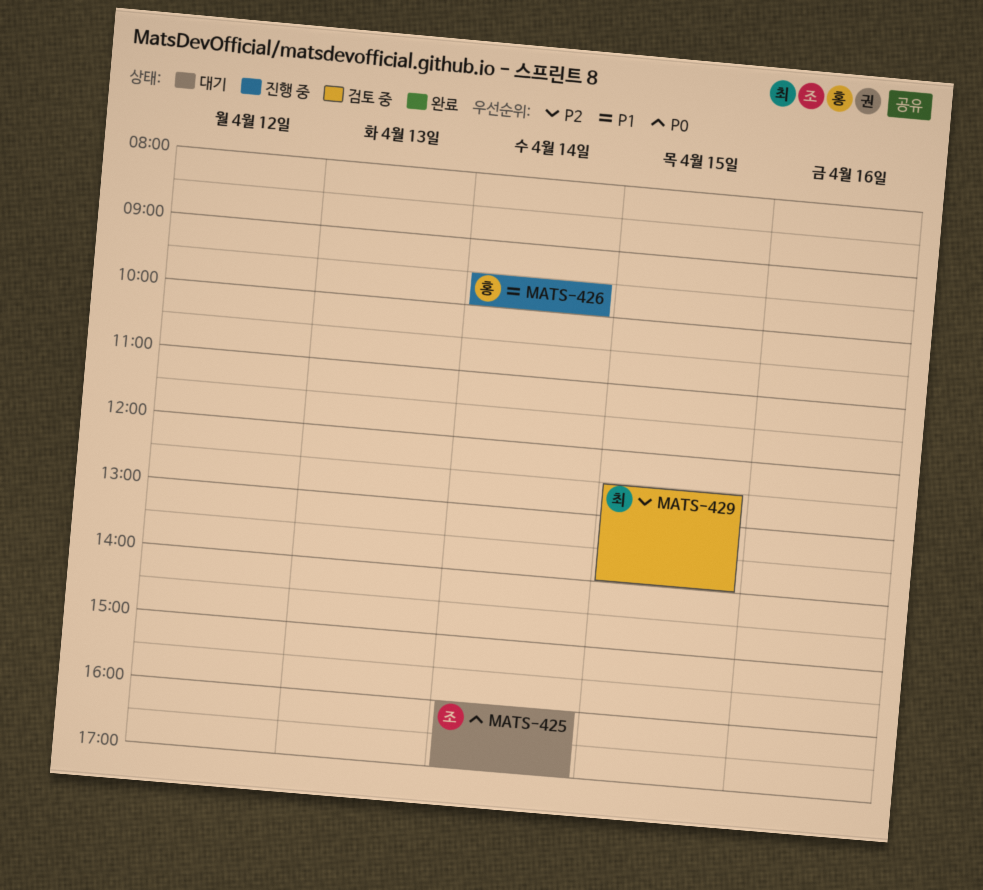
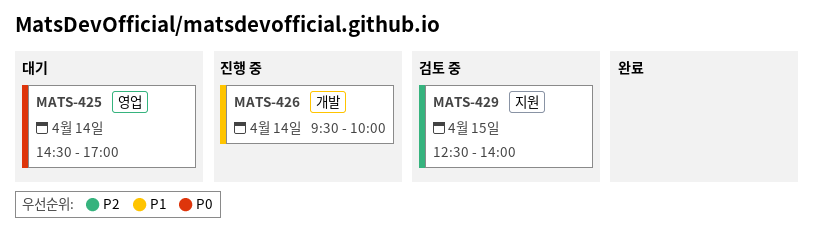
MATS-425, begins: 16:00 -> 14:30

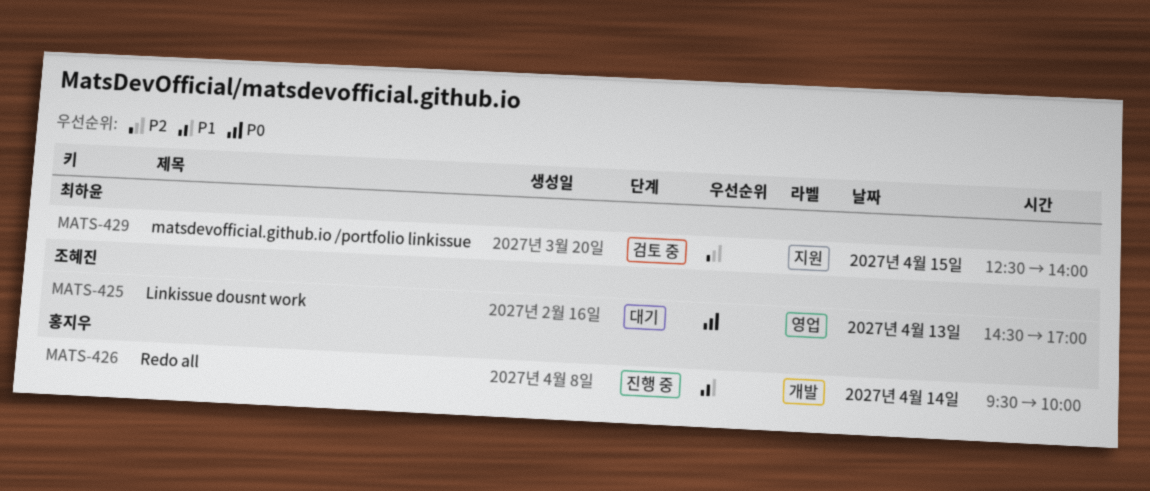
MATS-425, day: Apr 14 -> Apr 13

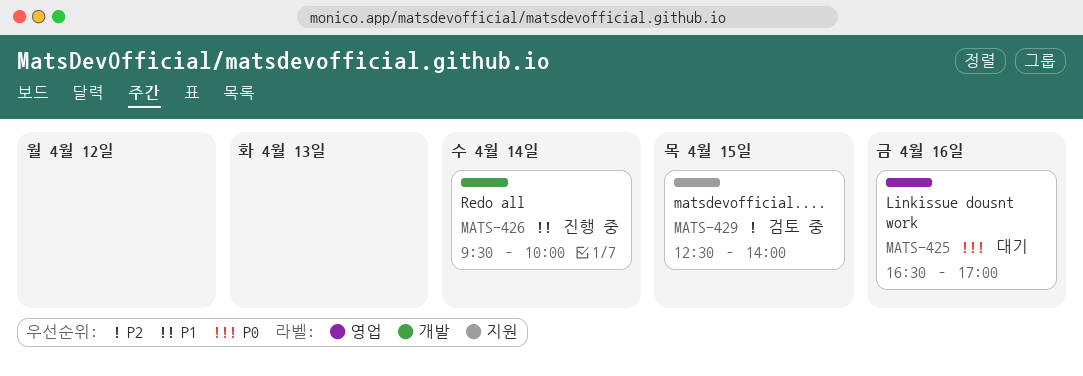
MATS-425, day: Apr 13 -> Apr 16
MATS-425, begins: 14:30 -> 16:30

